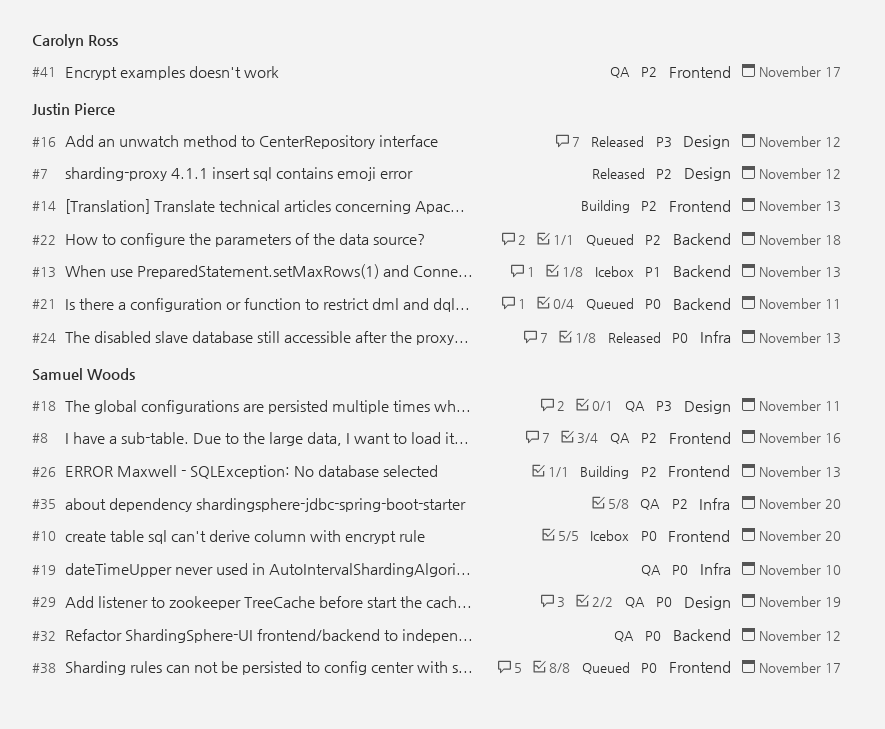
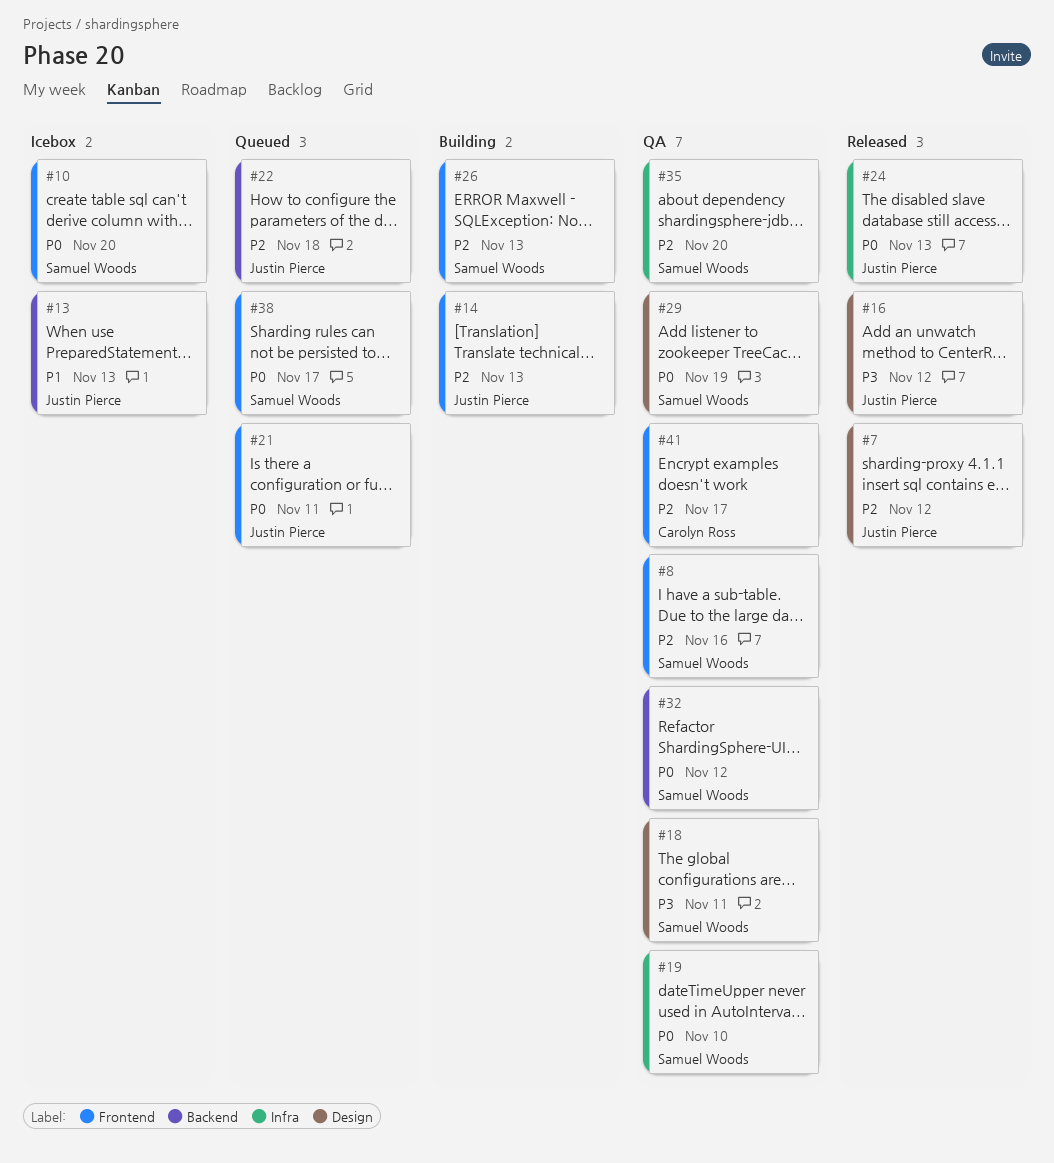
#21, label: Backend -> Frontend

